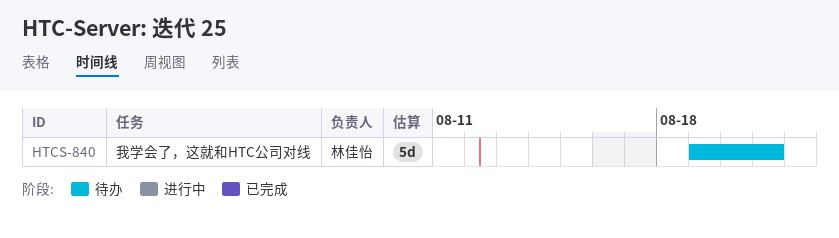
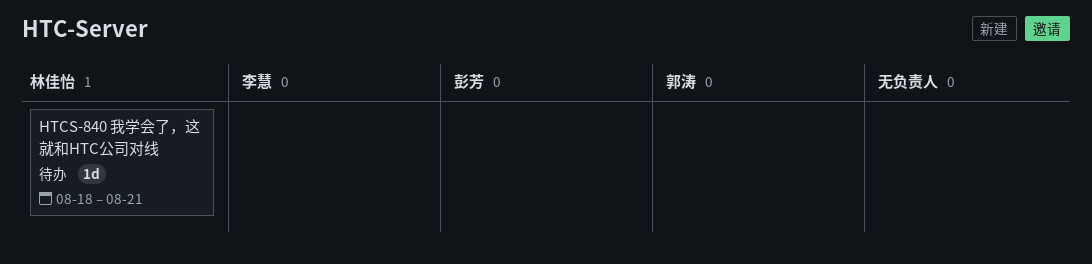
HTCS-840, estimate: 5d -> 1d
HTCS-840, start: Aug 19 -> Aug 18

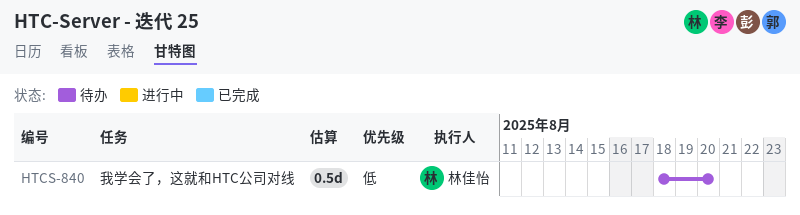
HTCS-840, estimate: 1d -> 0.5d
HTCS-840, due: Aug 21 -> Aug 20

